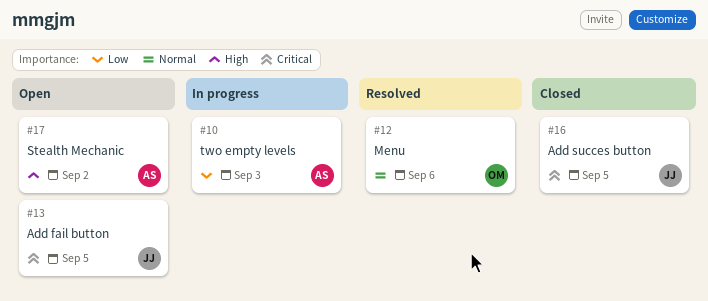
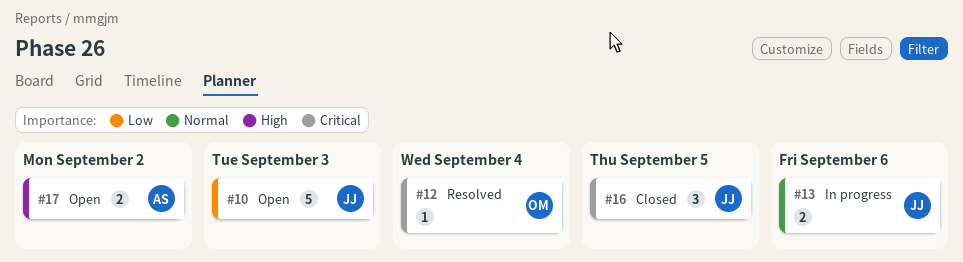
#10, status: In progress -> Open
#10, owner: AS -> JJ
#12, priority: Normal -> Critical
#12, due: Sep 6 -> Sep 4
#13, status: Open -> In progress
#13, priority: Critical -> Normal
#13, due: Sep 5 -> Sep 6

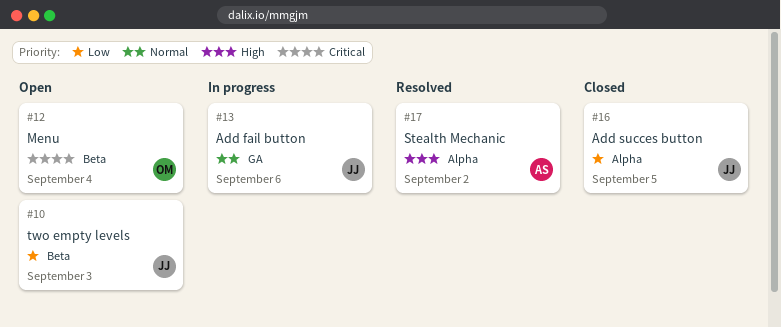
#12, status: Resolved -> Open
#16, priority: Critical -> Low
#17, status: Open -> Resolved

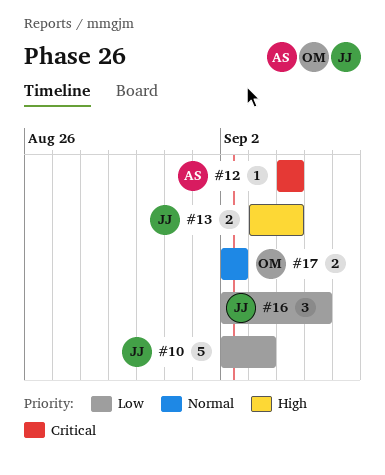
#12, owner: OM -> AS
#13, priority: Normal -> High
#13, due: Sep 6 -> Sep 4
#17, owner: AS -> OM
#17, priority: High -> Normal

